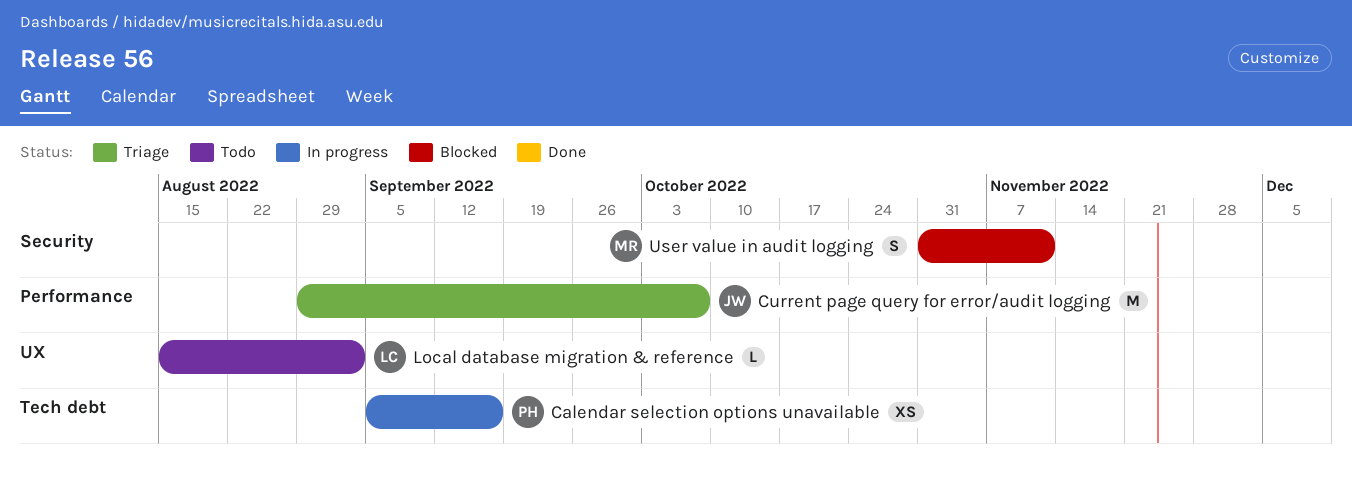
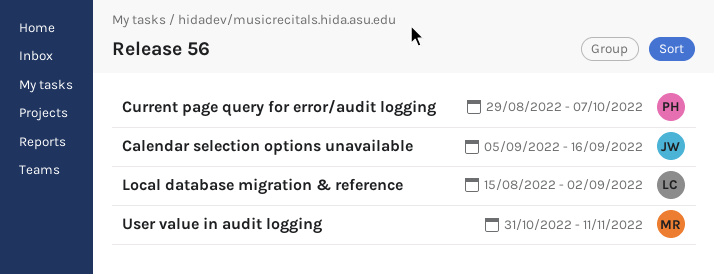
Calendar selection options unavailable, owner: PH -> JW
Current page query for error/audit logging, owner: JW -> PH

